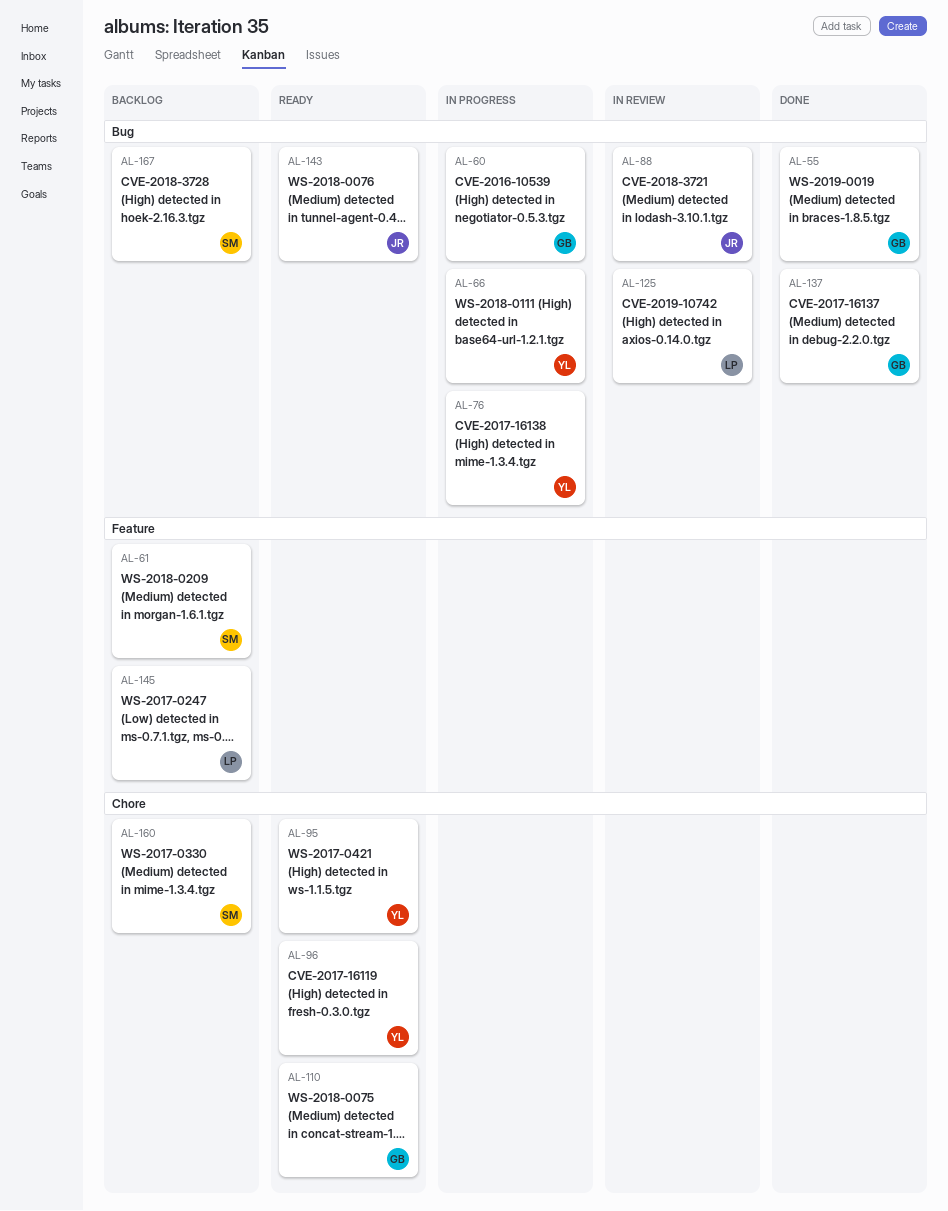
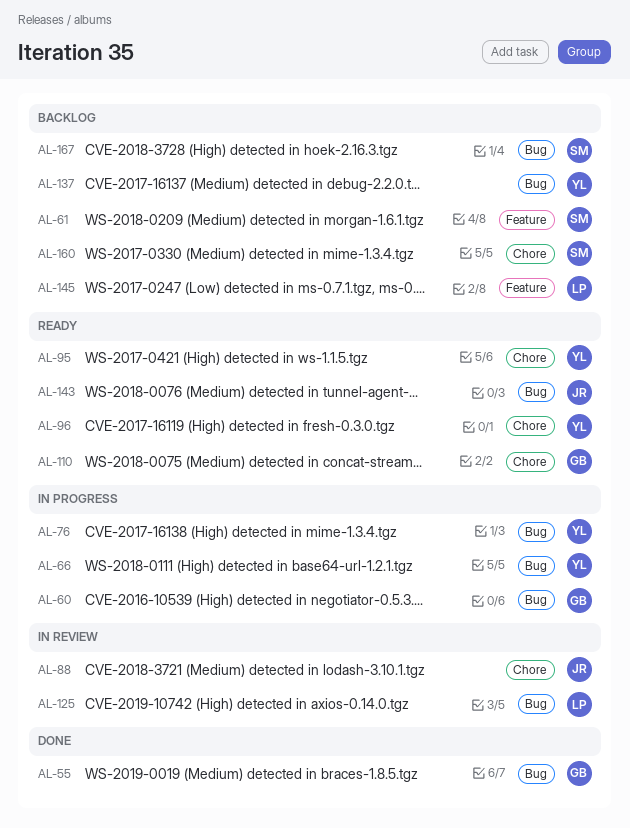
AL-88, label: Bug -> Chore
AL-137, status: Done -> Backlog
AL-137, owner: GB -> YL

